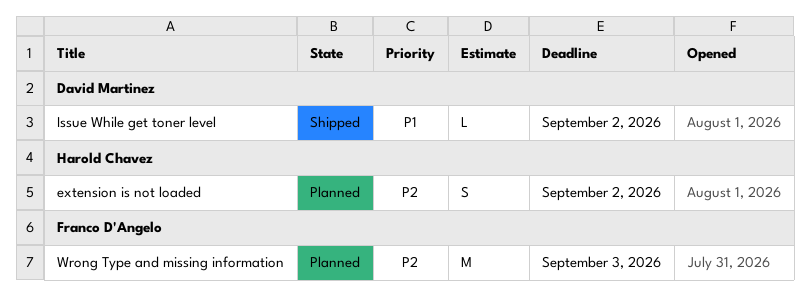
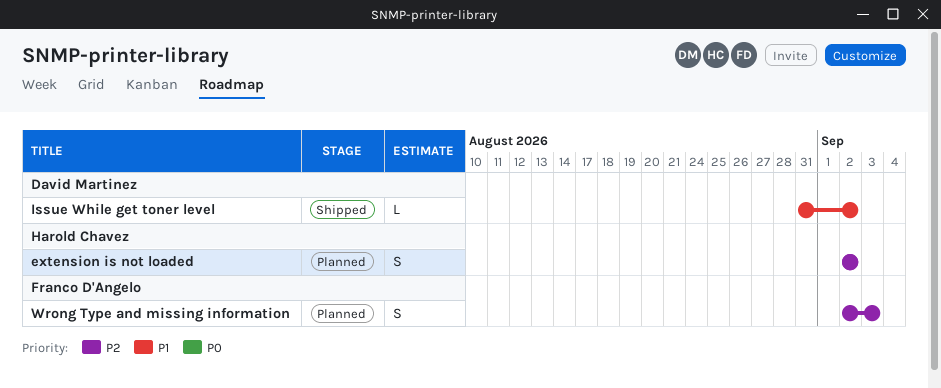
Wrong Type and missing information, estimate: M -> S

